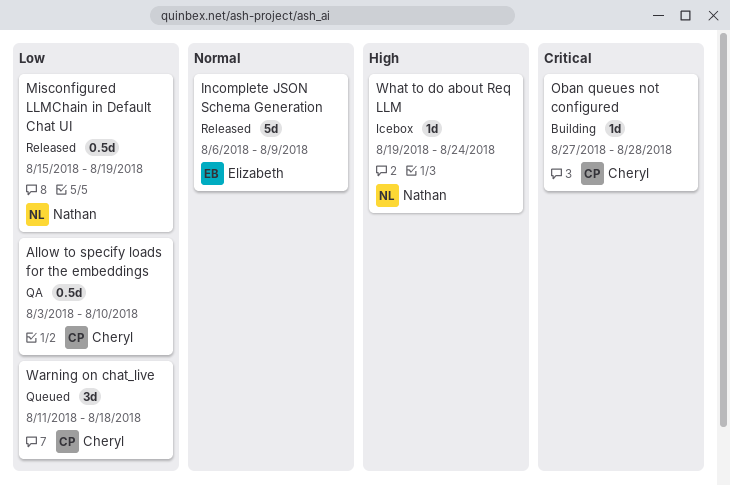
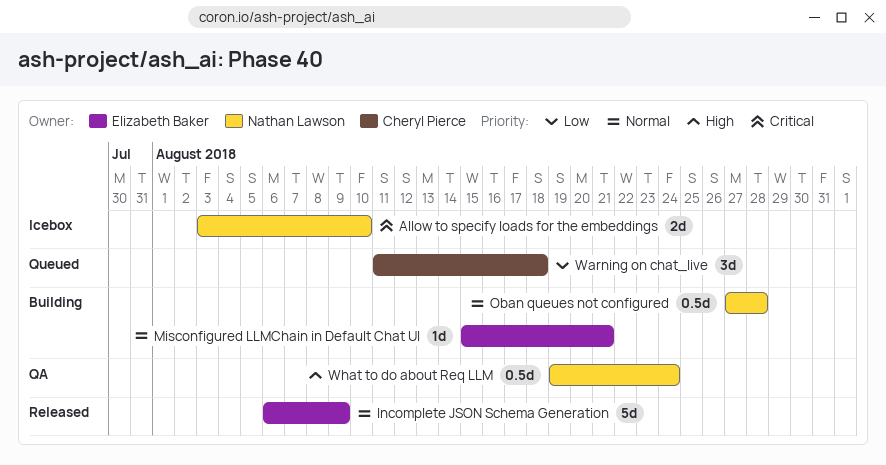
Allow to specify loads for the embeddings, status: QA -> Icebox
Allow to specify loads for the embeddings, owner: Cheryl Pierce -> Nathan Lawson
Allow to specify loads for the embeddings, priority: Low -> Critical
Allow to specify loads for the embeddings, estimate: 0.5d -> 2d
Misconfigured LLMChain in Default Chat UI, status: Released -> Building
Misconfigured LLMChain in Default Chat UI, owner: Nathan Lawson -> Elizabeth Baker
Misconfigured LLMChain in Default Chat UI, priority: Low -> Normal
Misconfigured LLMChain in Default Chat UI, estimate: 0.5d -> 1d
Misconfigured LLMChain in Default Chat UI, due: Aug 19 -> Aug 21
Oban queues not configured, owner: Cheryl Pierce -> Nathan Lawson
Oban queues not configured, priority: Critical -> Normal
Oban queues not configured, estimate: 1d -> 0.5d
What to do about Req LLM, status: Icebox -> QA
What to do about Req LLM, estimate: 1d -> 0.5d

